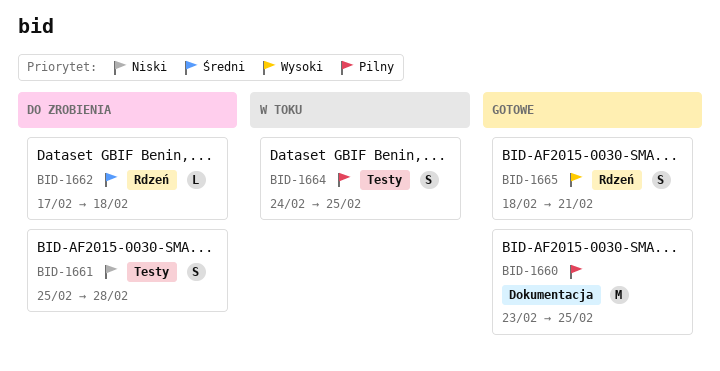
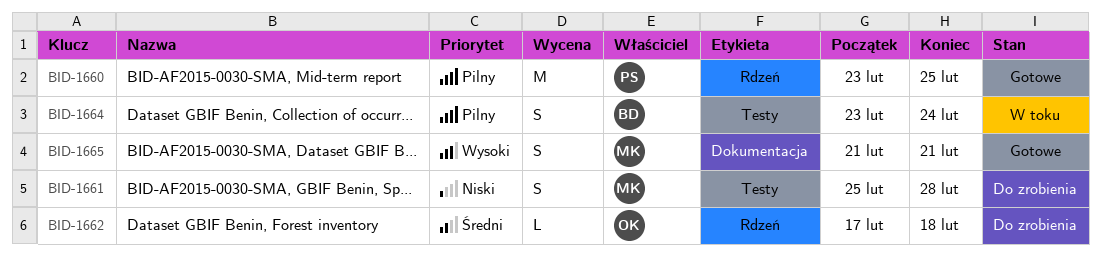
BID-1660, label: Dokumentacja -> Rdzeń
BID-1664, start: Feb 24 -> Feb 23
BID-1664, due: Feb 25 -> Feb 24
BID-1665, label: Rdzeń -> Dokumentacja
BID-1665, start: Feb 18 -> Feb 21

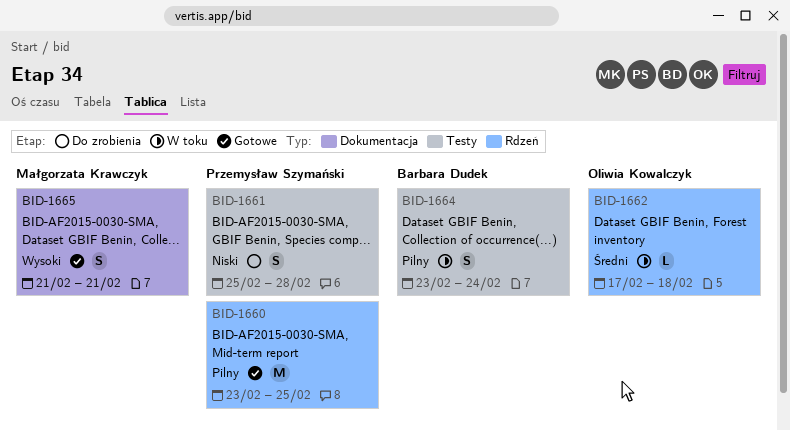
BID-1661, owner: Małgorzata Krawczyk -> Przemysław Szymański
BID-1662, status: Do zrobienia -> W toku

